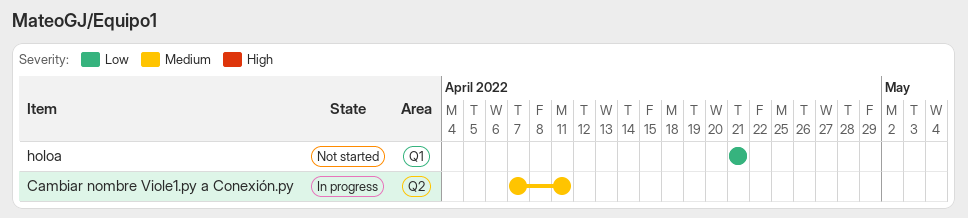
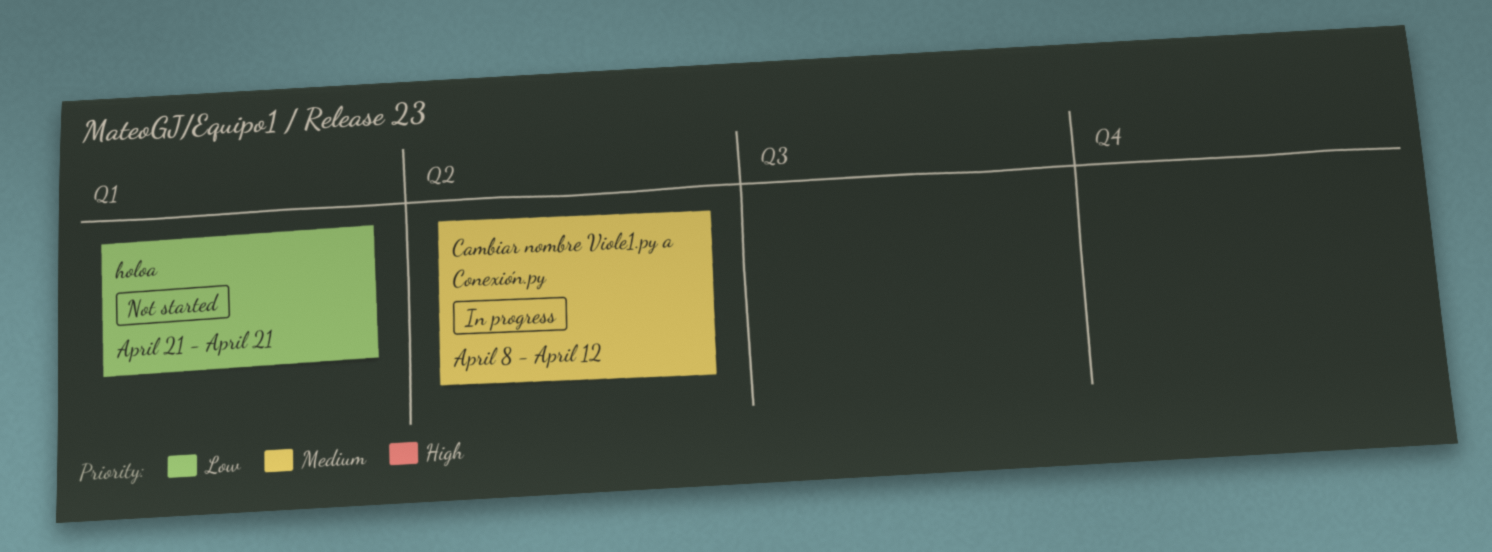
Cambiar nombre Viole1.py a Conexión.py, start: Apr 7 -> Apr 8
Cambiar nombre Viole1.py a Conexión.py, due: Apr 11 -> Apr 12

